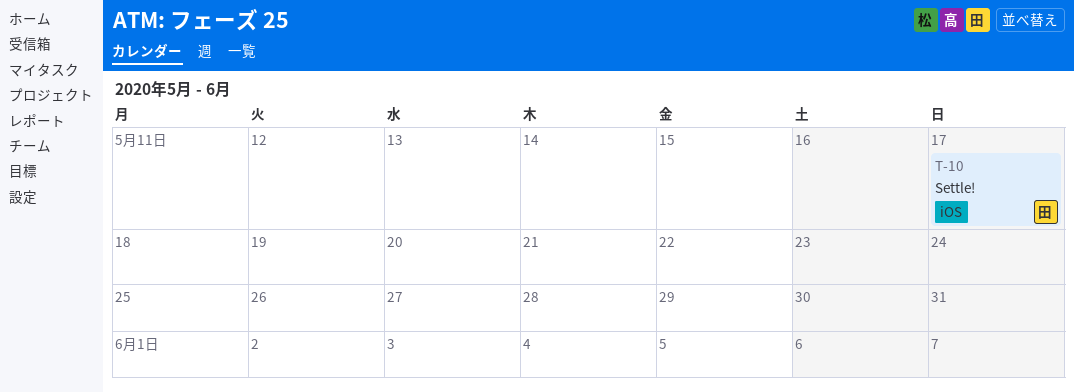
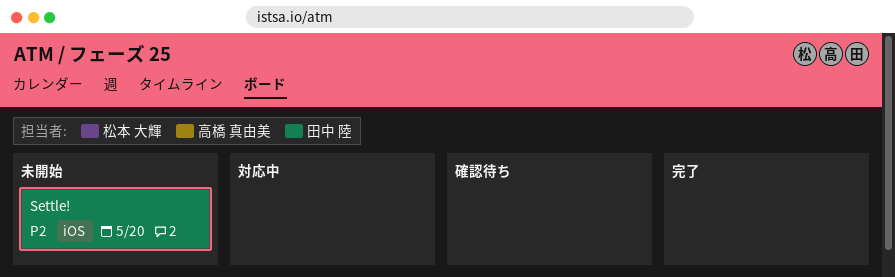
Settle!, due: May 17 -> May 20

